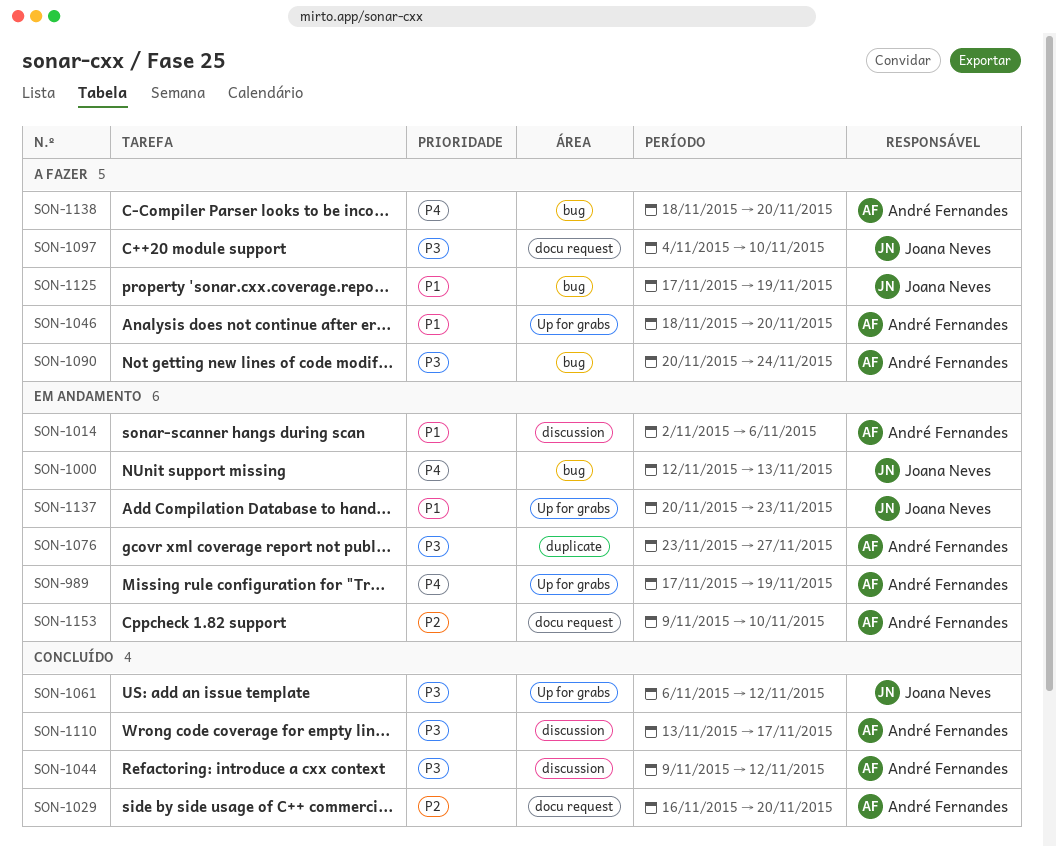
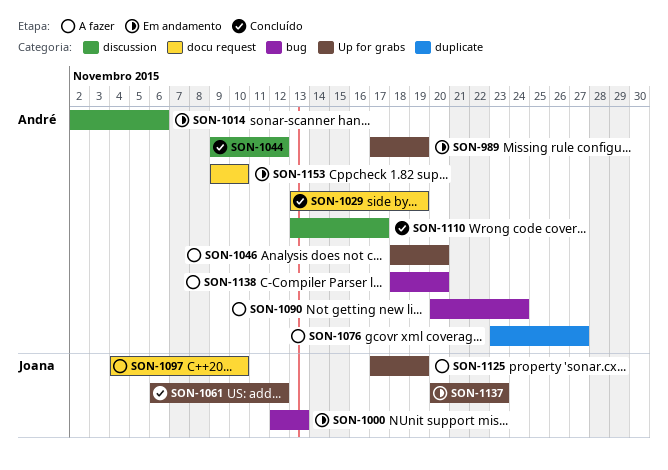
SON-1029, start: Nov 16 -> Nov 13
SON-1029, due: Nov 20 -> Nov 19
SON-1076, status: Em andamento -> A fazer
SON-1125, label: bug -> Up for grabs

